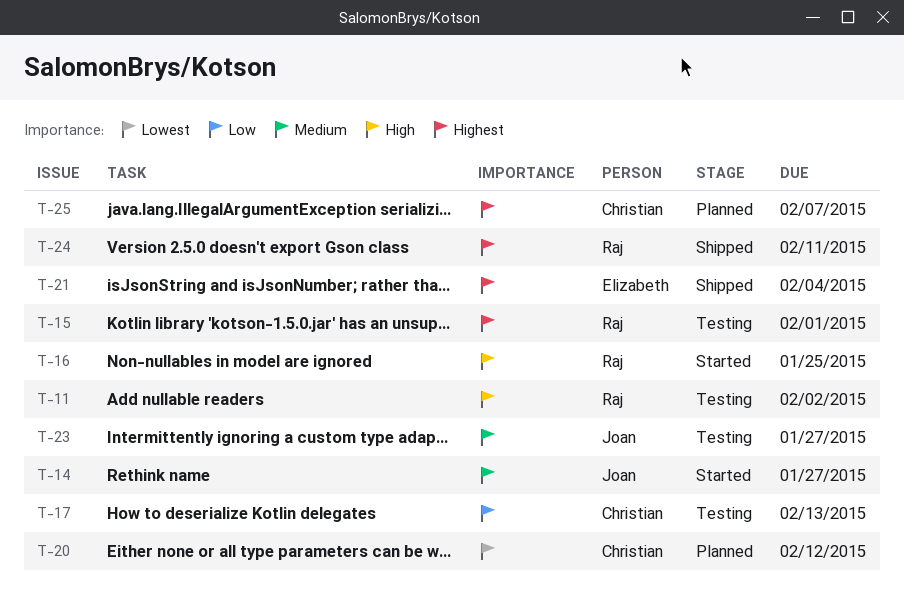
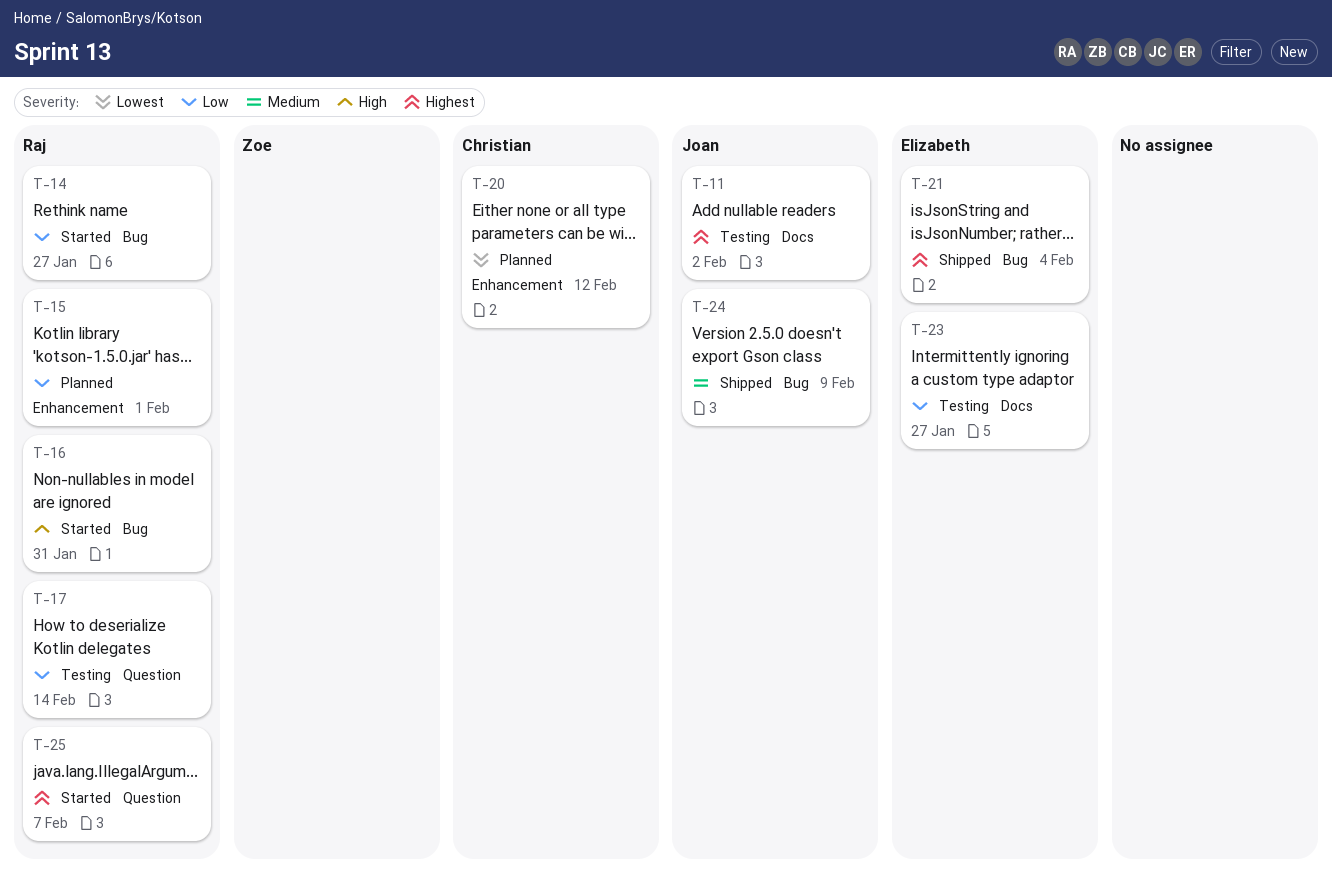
T-11, owner: Raj -> Joan
T-11, priority: High -> Highest
T-14, owner: Joan -> Raj
T-14, priority: Medium -> Low
T-15, status: Testing -> Planned
T-15, priority: Highest -> Low
T-16, due: Jan 25 -> Jan 31
T-17, owner: Christian -> Raj
T-17, due: Feb 13 -> Feb 14
T-23, owner: Joan -> Elizabeth
T-23, priority: Medium -> Low
T-24, owner: Raj -> Joan
T-24, priority: Highest -> Medium
T-24, due: Feb 11 -> Feb 9
T-25, status: Planned -> Started
T-25, owner: Christian -> Raj

